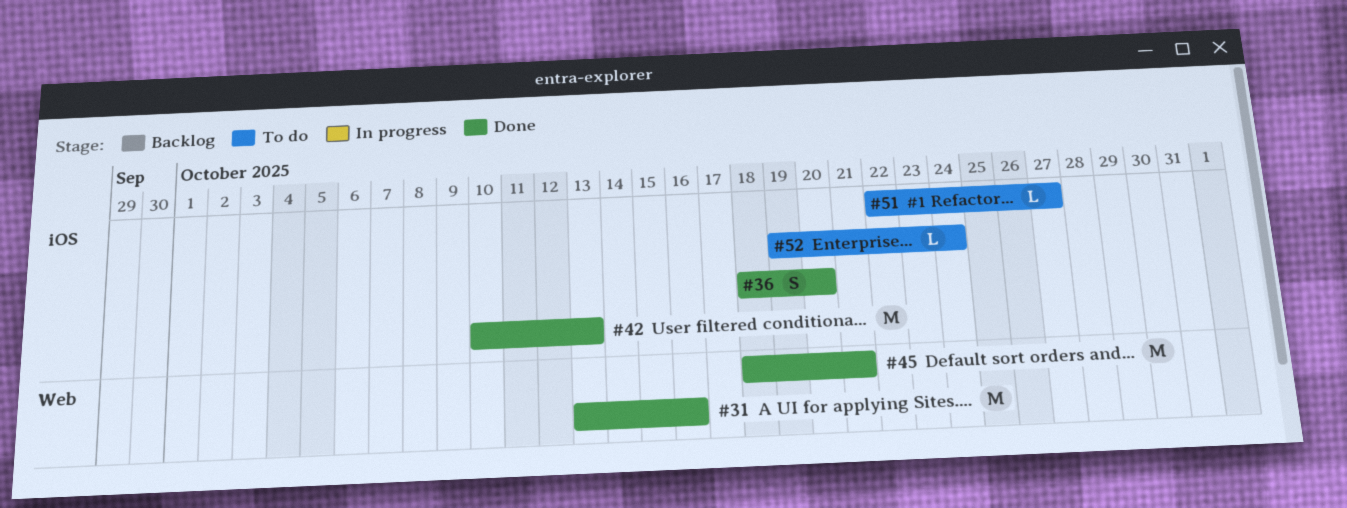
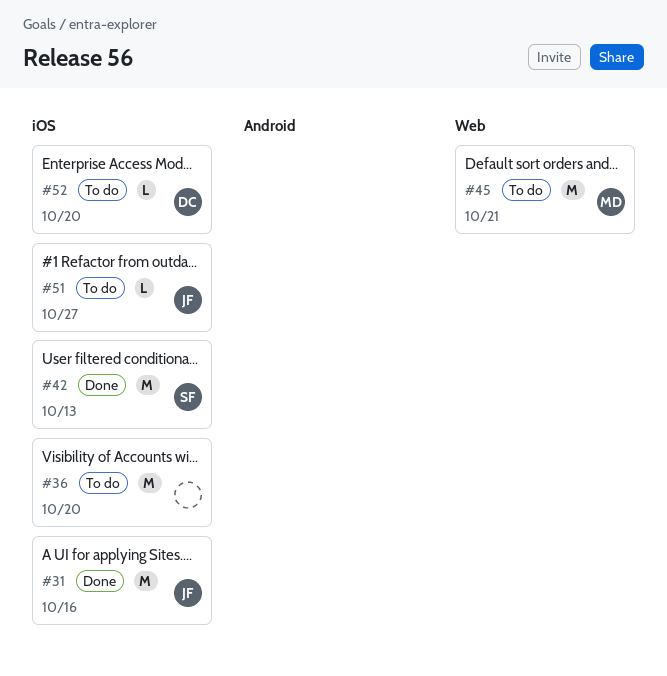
#31, label: Web -> iOS
#36, status: Done -> To do
#36, estimate: S -> M
#45, status: Done -> To do
#52, due: Oct 24 -> Oct 20

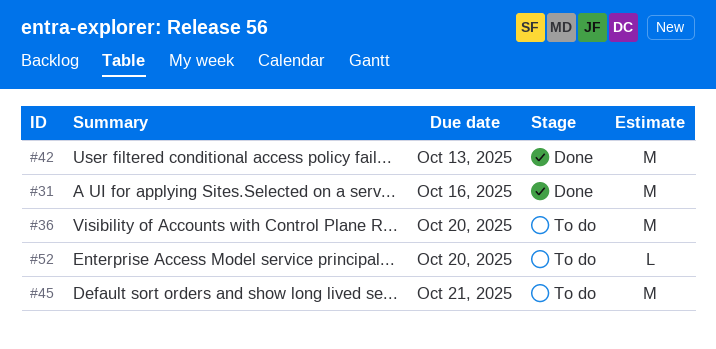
#51: present -> none

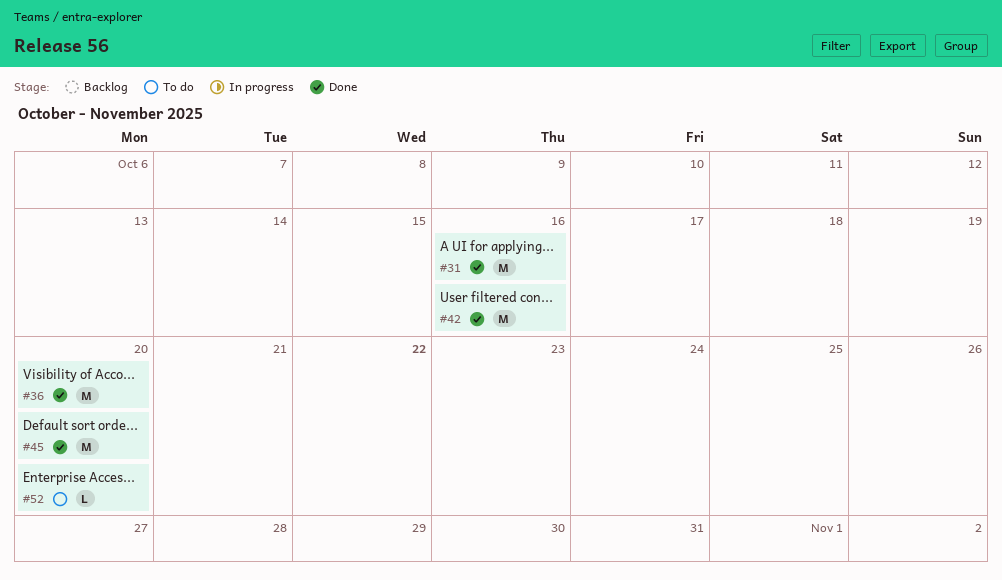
#36, status: To do -> Done
#42, due: Oct 13 -> Oct 16
#45, status: To do -> Done
#45, due: Oct 21 -> Oct 20

